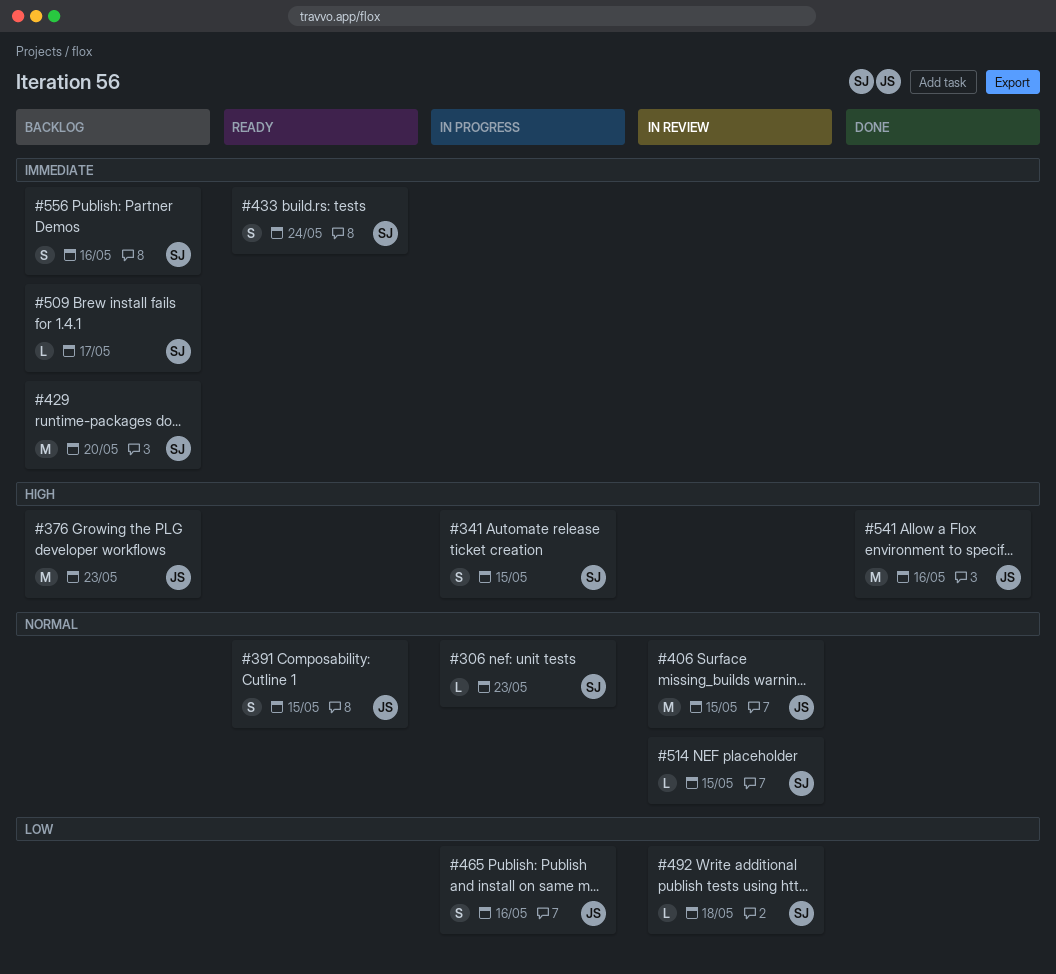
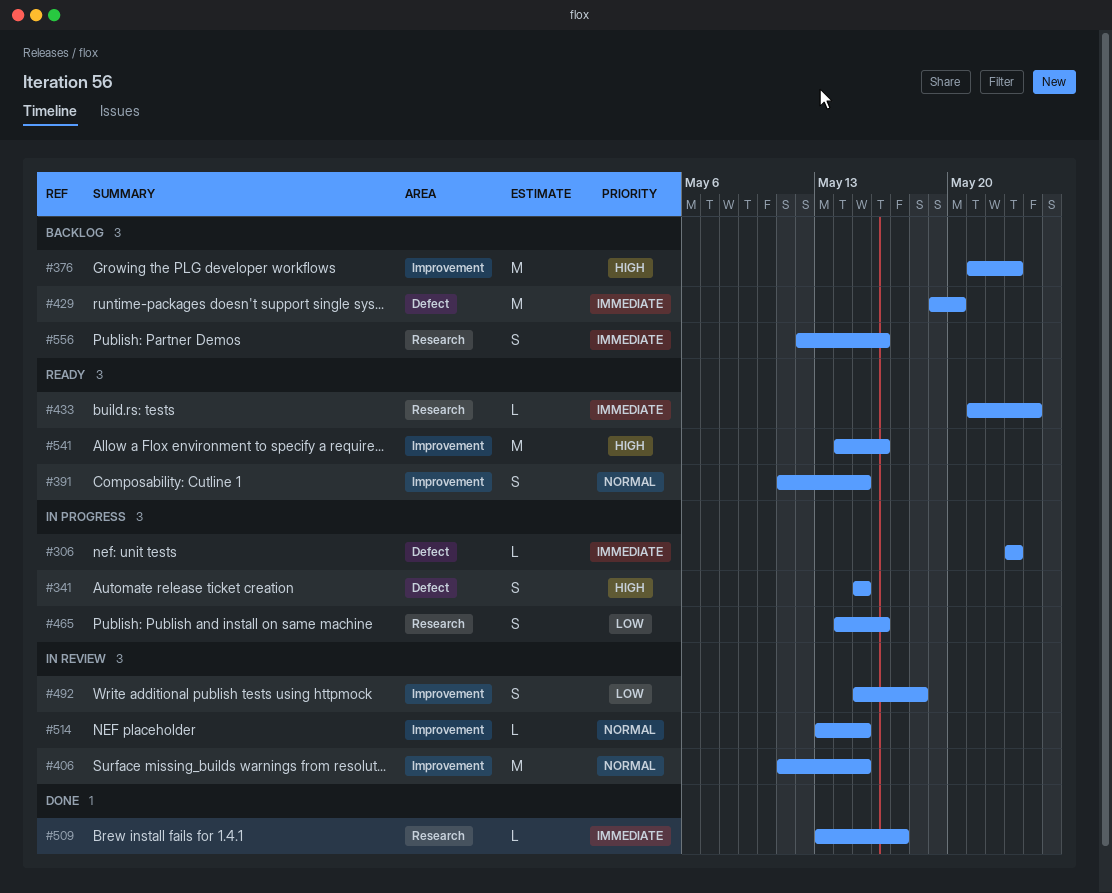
#306, priority: Normal -> Immediate
#433, estimate: S -> L
#492, estimate: L -> S
#509, status: Backlog -> Done
#541, status: Done -> Ready

